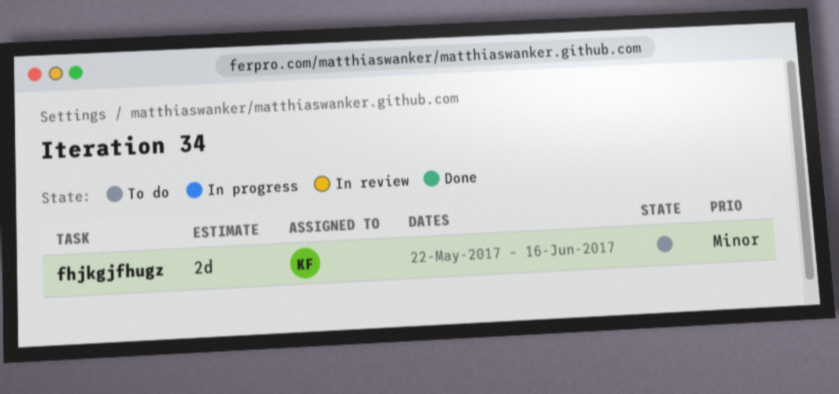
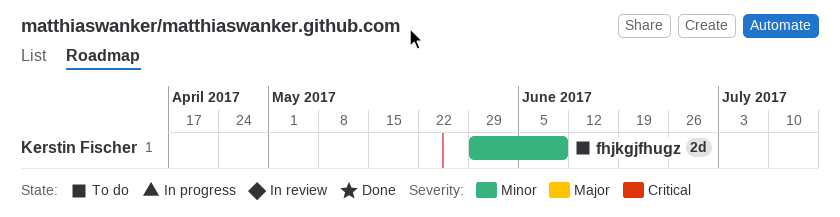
fhjkgjfhugz, start: May 22 -> May 29
fhjkgjfhugz, due: Jun 16 -> Jun 9

